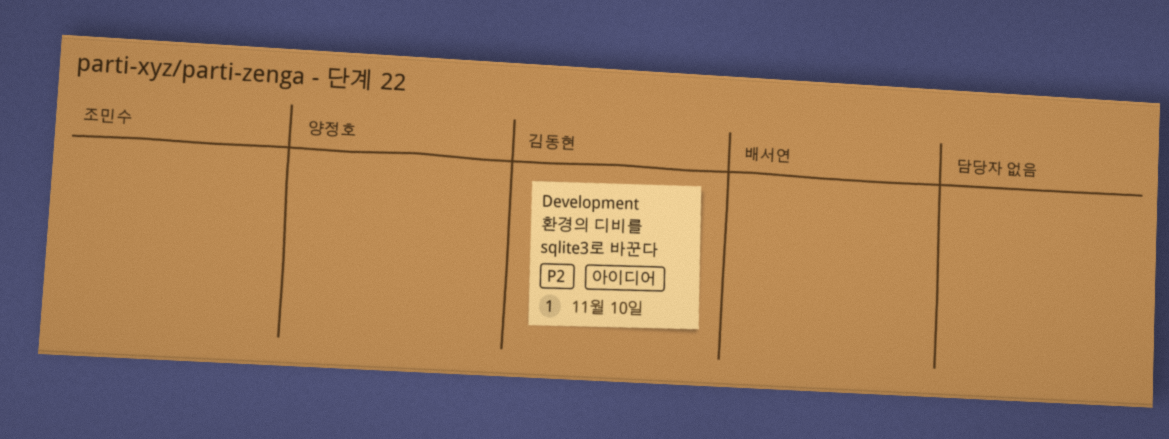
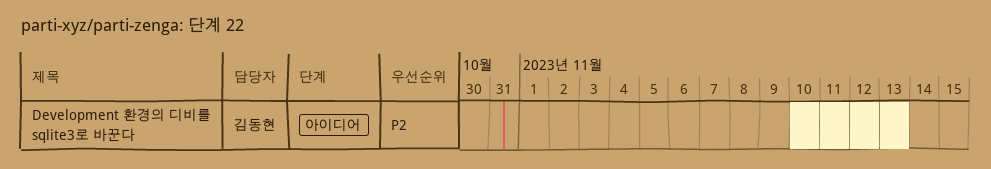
Development 환경의 디비를 sqlite3로 바꾼다, due: Nov 10 -> Nov 13

